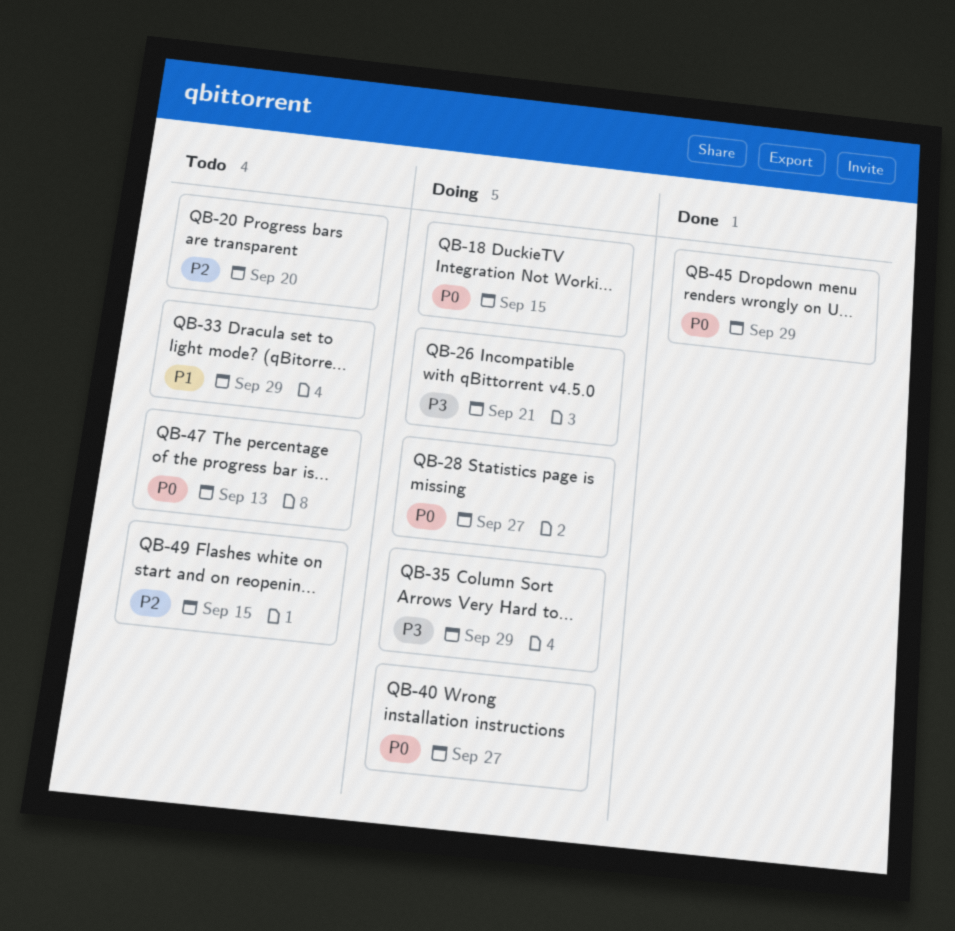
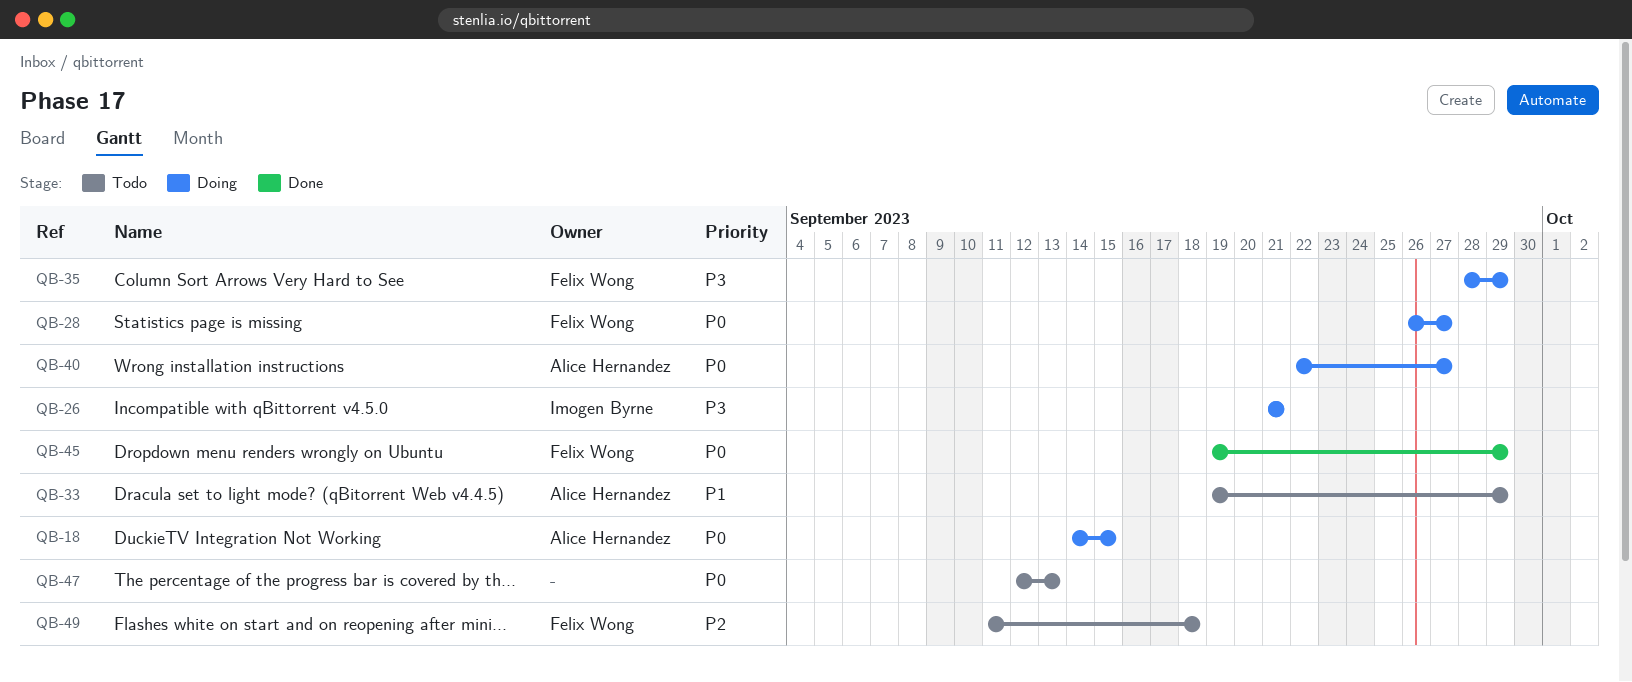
QB-20: present -> none
QB-49, due: Sep 15 -> Sep 18

